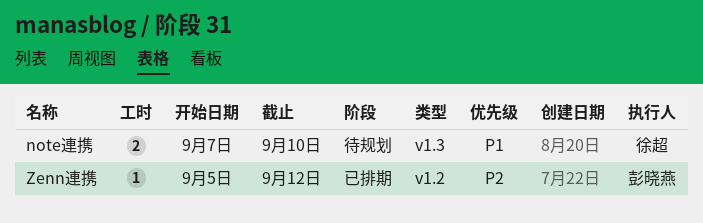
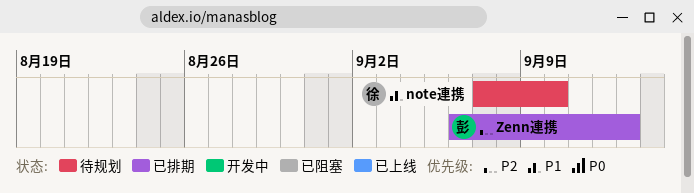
Zenn連携, start: Sep 5 -> Sep 6
Zenn連携, due: Sep 12 -> Sep 13

